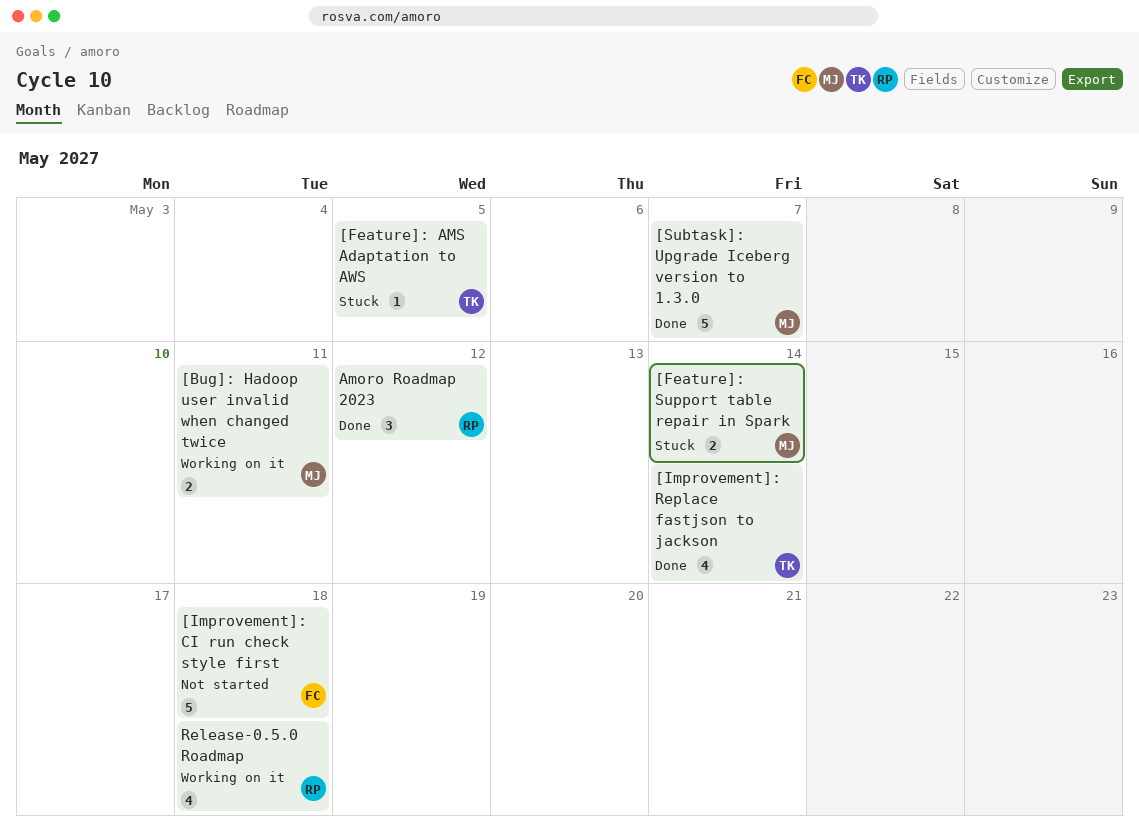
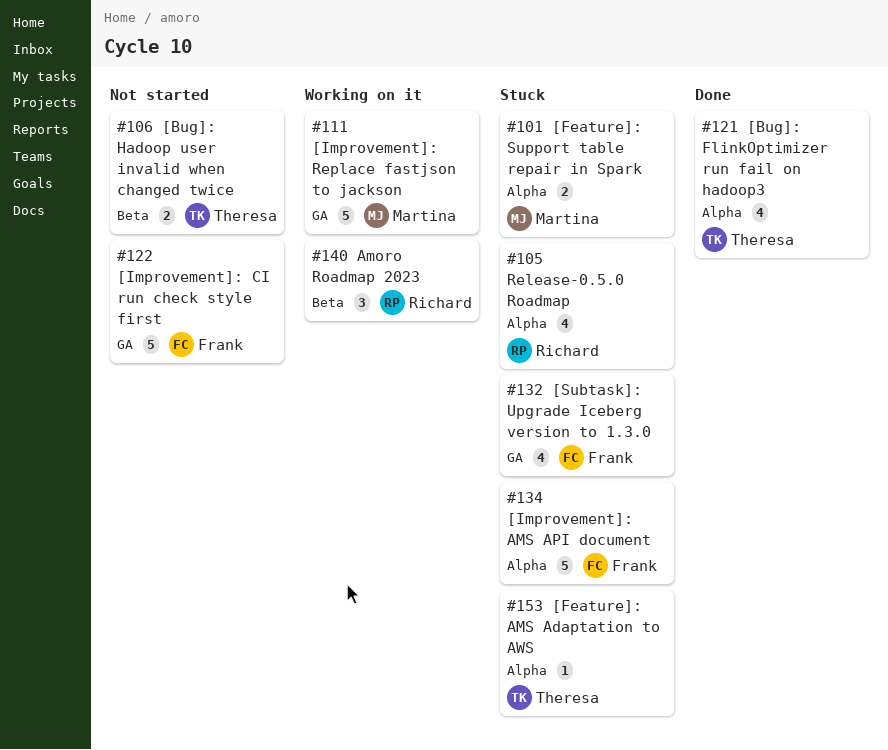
[Bug]: FlinkOptimizer run fail on hadoop3: none -> present
[Bug]: Hadoop user invalid when changed twice, status: Working on it -> Not started
[Bug]: Hadoop user invalid when changed twice, owner: Martina -> Theresa
[Improvement]: AMS API document: none -> present
[Improvement]: Replace fastjson to jackson, status: Done -> Working on it
[Improvement]: Replace fastjson to jackson, owner: Theresa -> Martina
[Improvement]: Replace fastjson to jackson, estimate: 4 -> 5
[Subtask]: Upgrade Iceberg version to 1.3.0, status: Done -> Stuck
[Subtask]: Upgrade Iceberg version to 1.3.0, owner: Martina -> Frank
[Subtask]: Upgrade Iceberg version to 1.3.0, estimate: 5 -> 4
Amoro Roadmap 2023, status: Done -> Working on it
Release-0.5.0 Roadmap, status: Working on it -> Stuck

